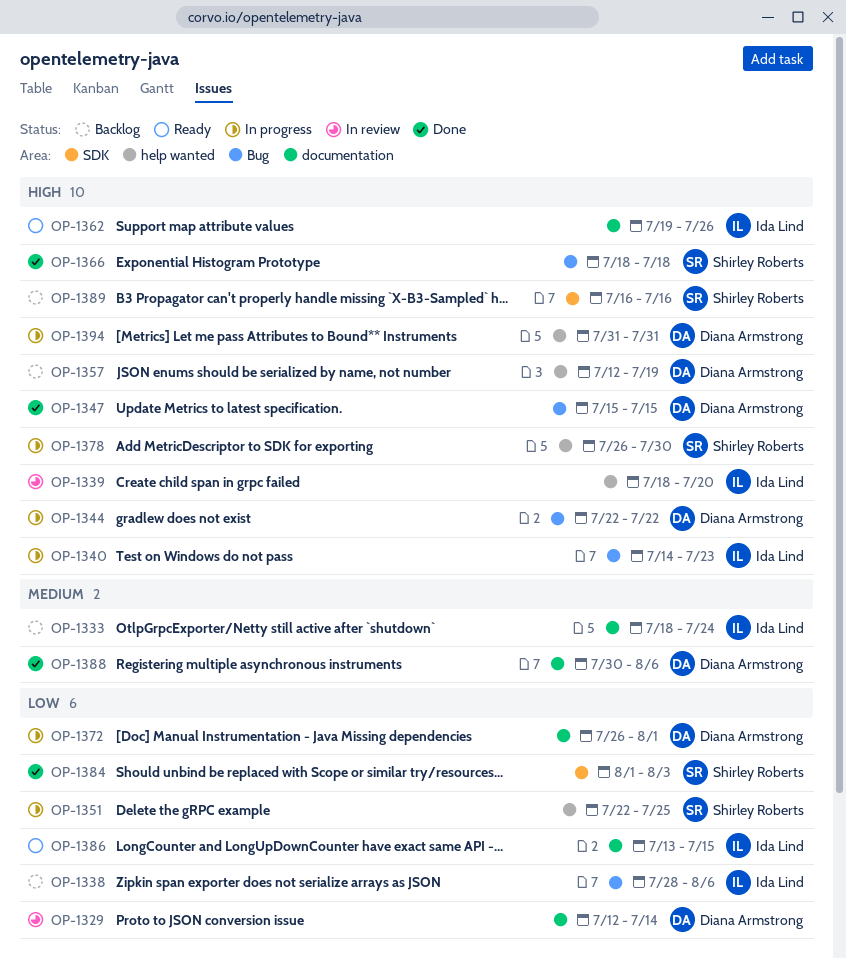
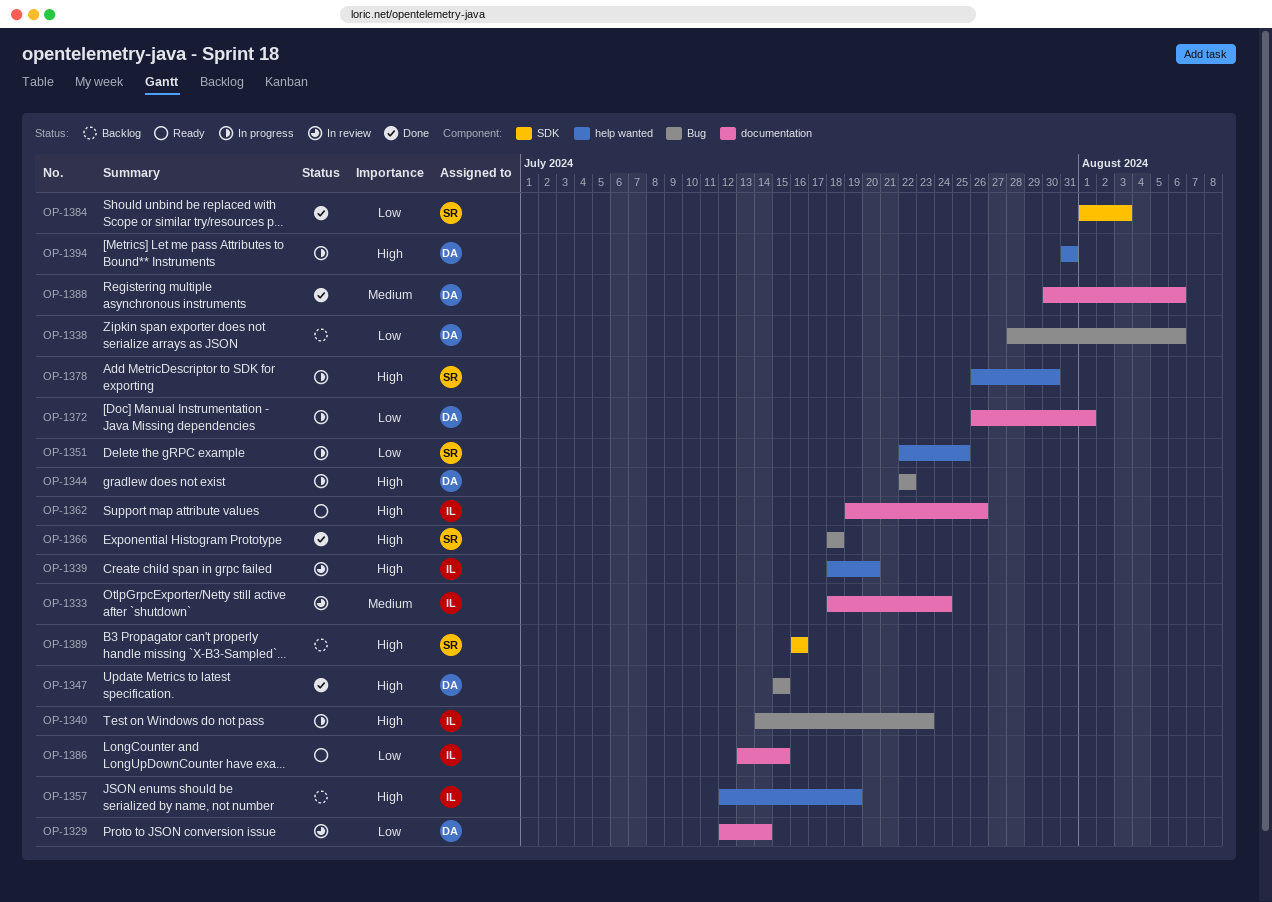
OP-1333, status: Backlog -> In review
OP-1338, owner: Ida Lind -> Diana Armstrong
OP-1357, owner: Diana Armstrong -> Ida Lind

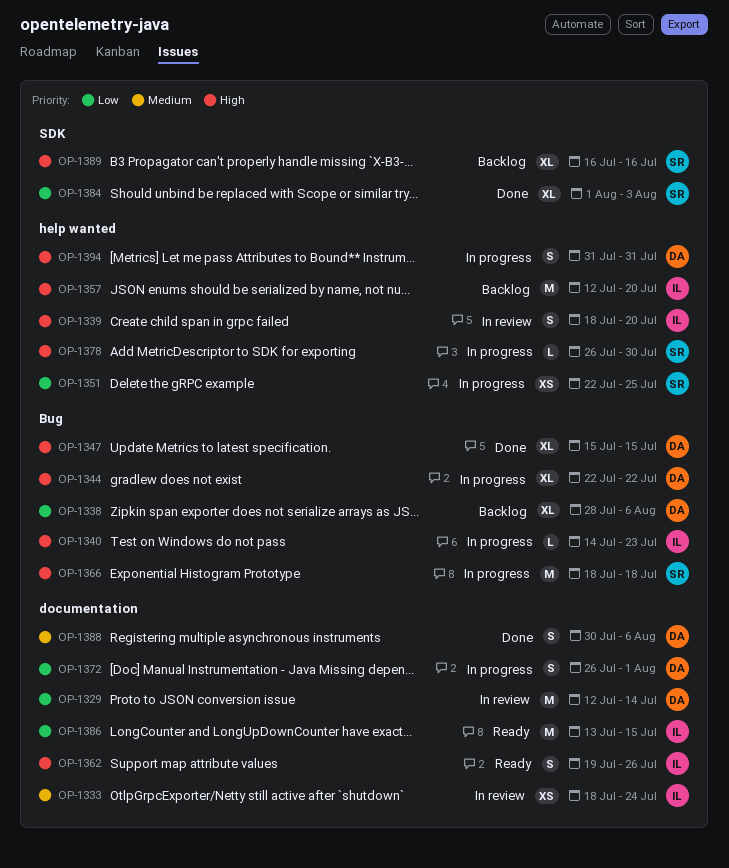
OP-1357, due: Jul 19 -> Jul 20
OP-1366, status: Done -> In progress

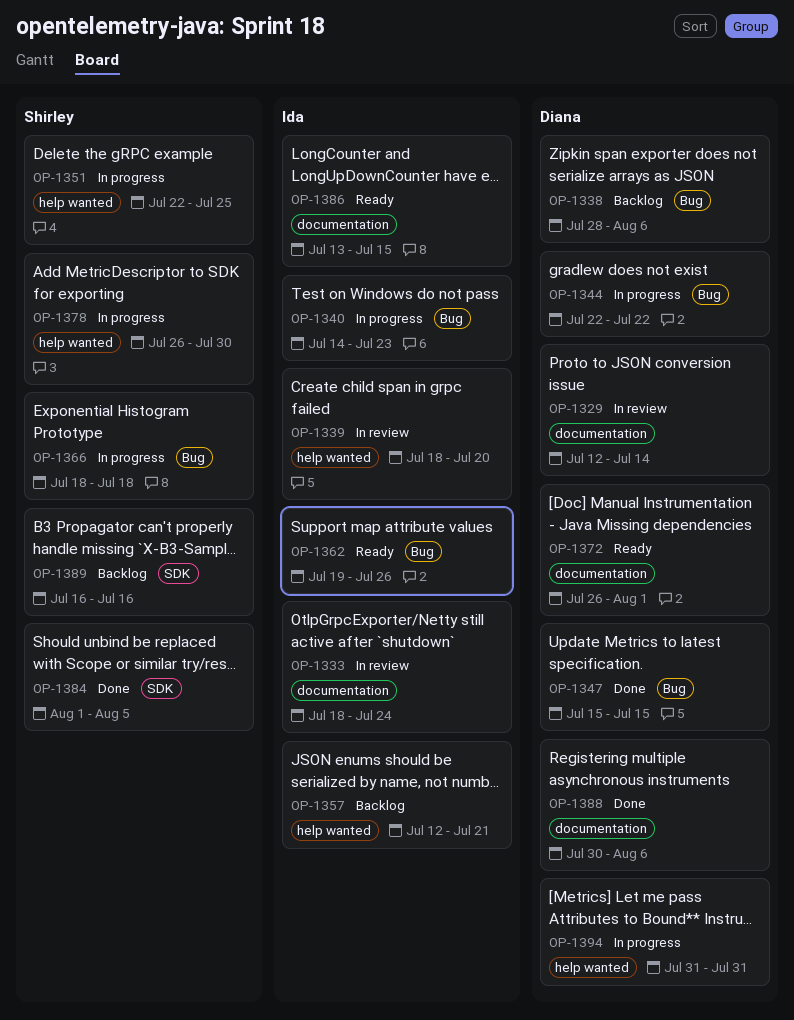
OP-1357, due: Jul 20 -> Jul 21
OP-1362, label: documentation -> Bug
OP-1372, status: In progress -> Ready
OP-1384, due: Aug 3 -> Aug 5

